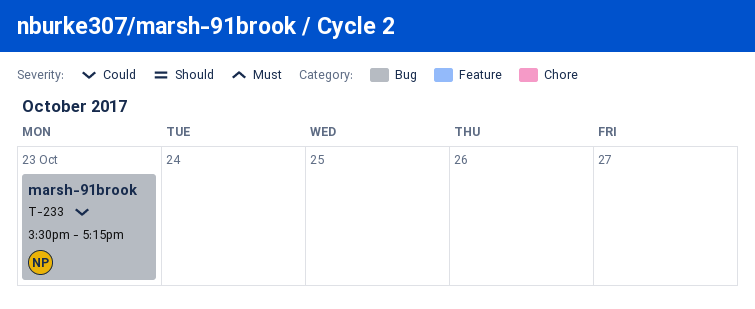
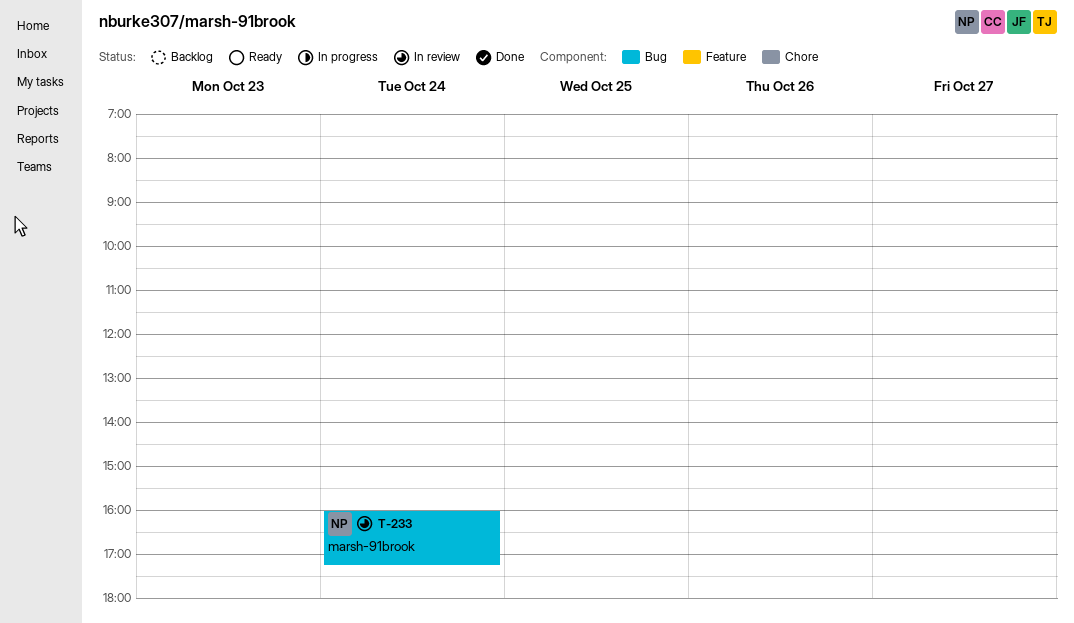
T-233, day: Oct 23 -> Oct 24
T-233, begins: 15:30 -> 16:00

